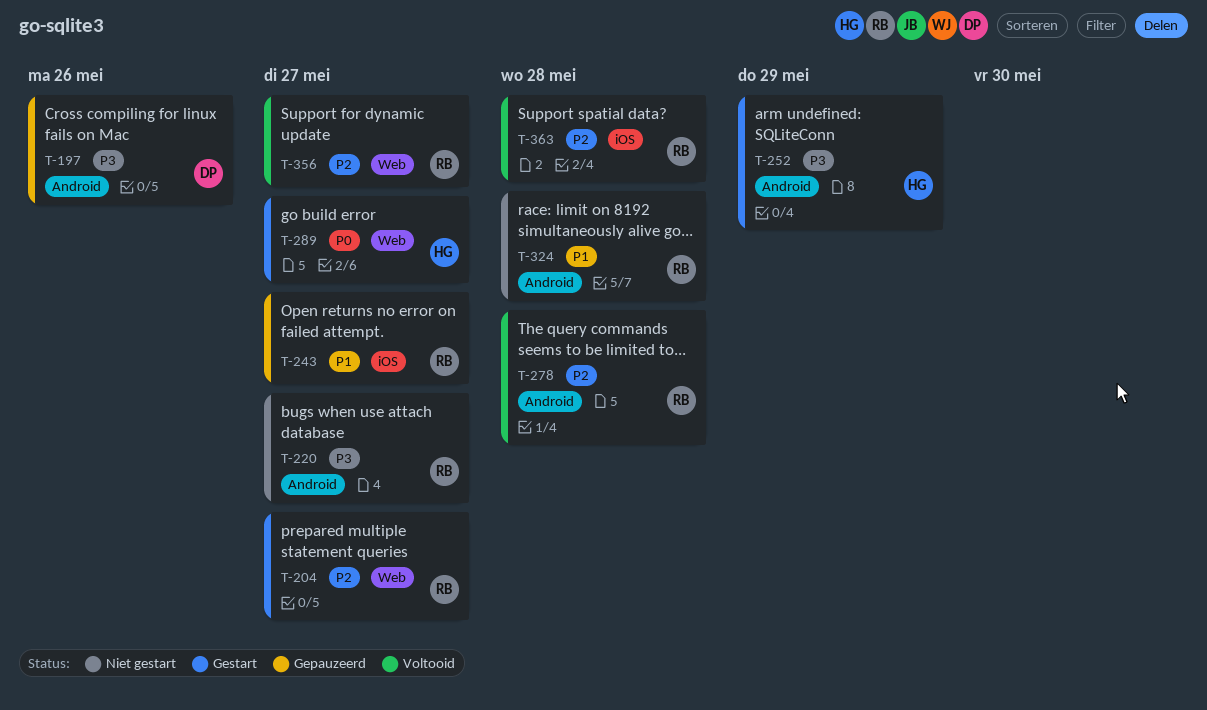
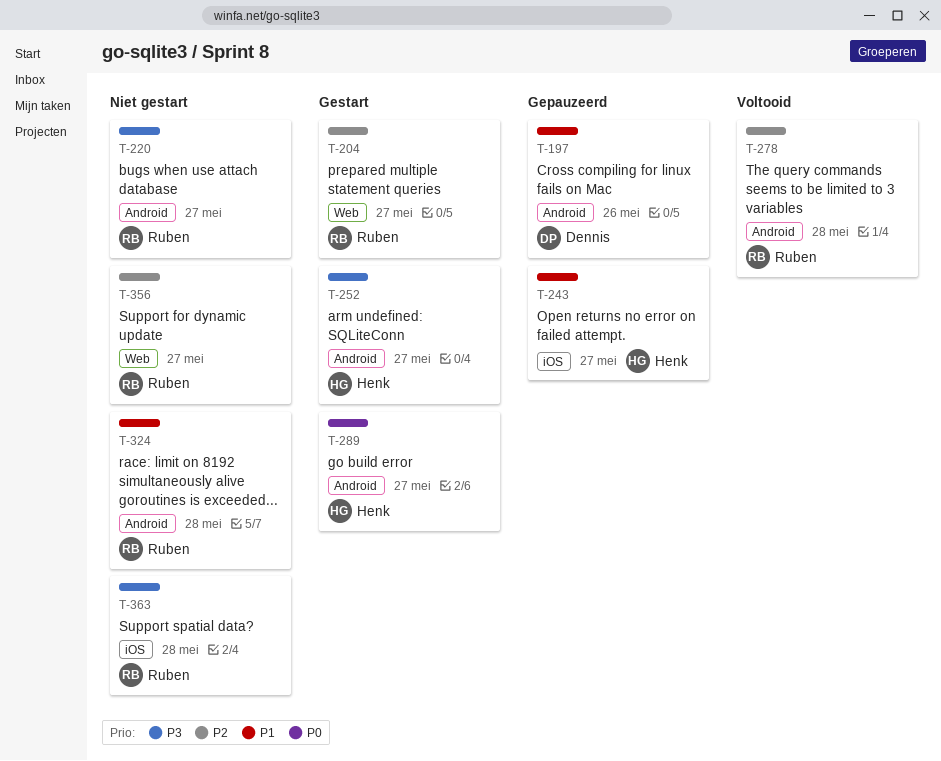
T-197, priority: P3 -> P1
T-243, owner: Ruben -> Henk
T-252, due: May 29 -> May 27
T-289, label: Web -> Android
T-356, status: Voltooid -> Niet gestart
T-363, status: Voltooid -> Niet gestart
T-363, priority: P2 -> P3

